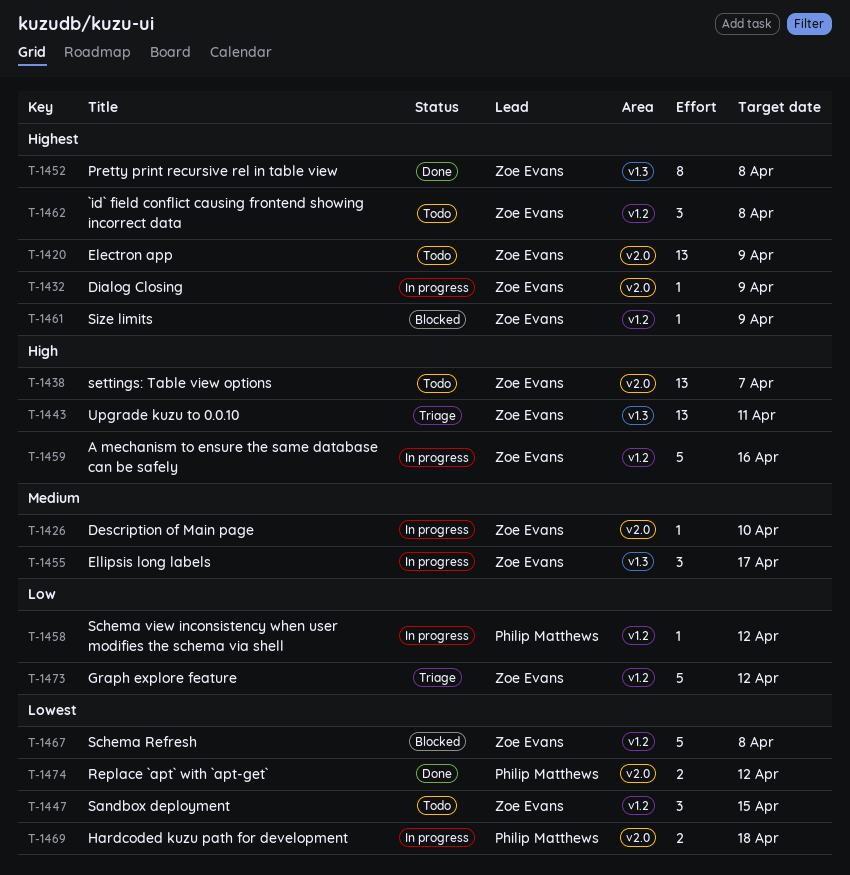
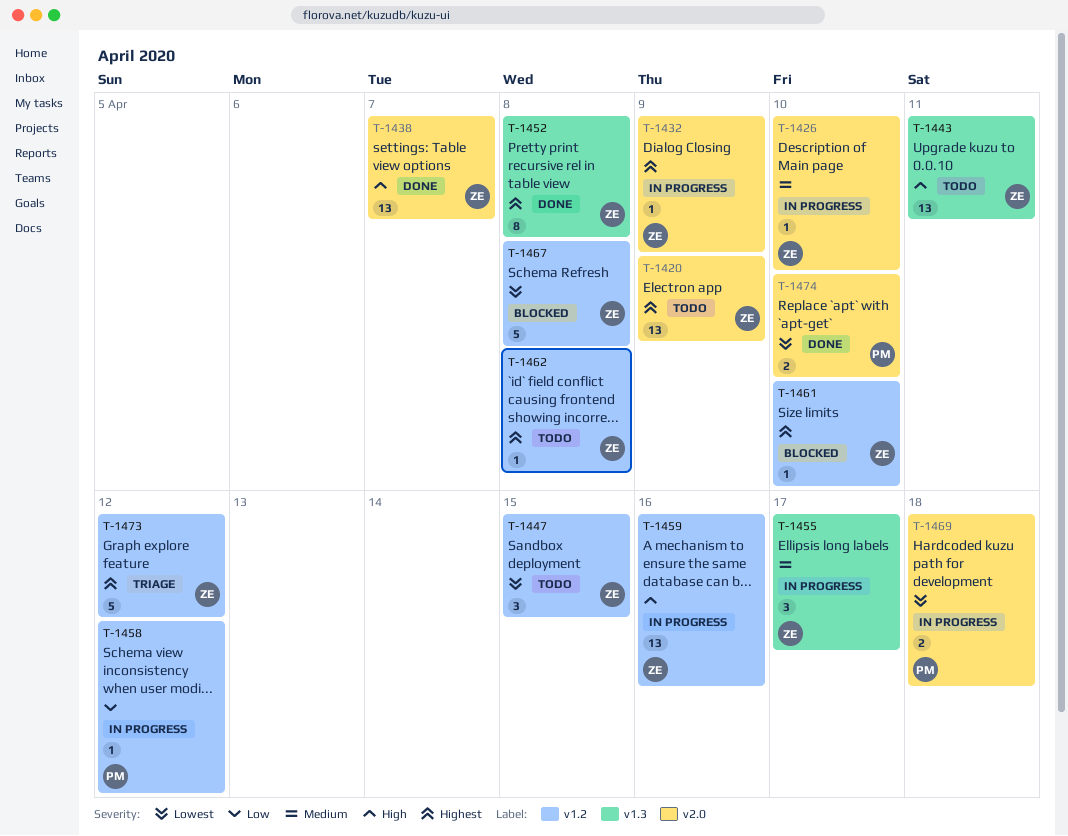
T-1438, status: Todo -> Done
T-1443, status: Triage -> Todo
T-1459, estimate: 5 -> 13
T-1461, due: Apr 9 -> Apr 10
T-1462, estimate: 3 -> 1
T-1473, priority: Low -> Highest
T-1474, due: Apr 12 -> Apr 10

